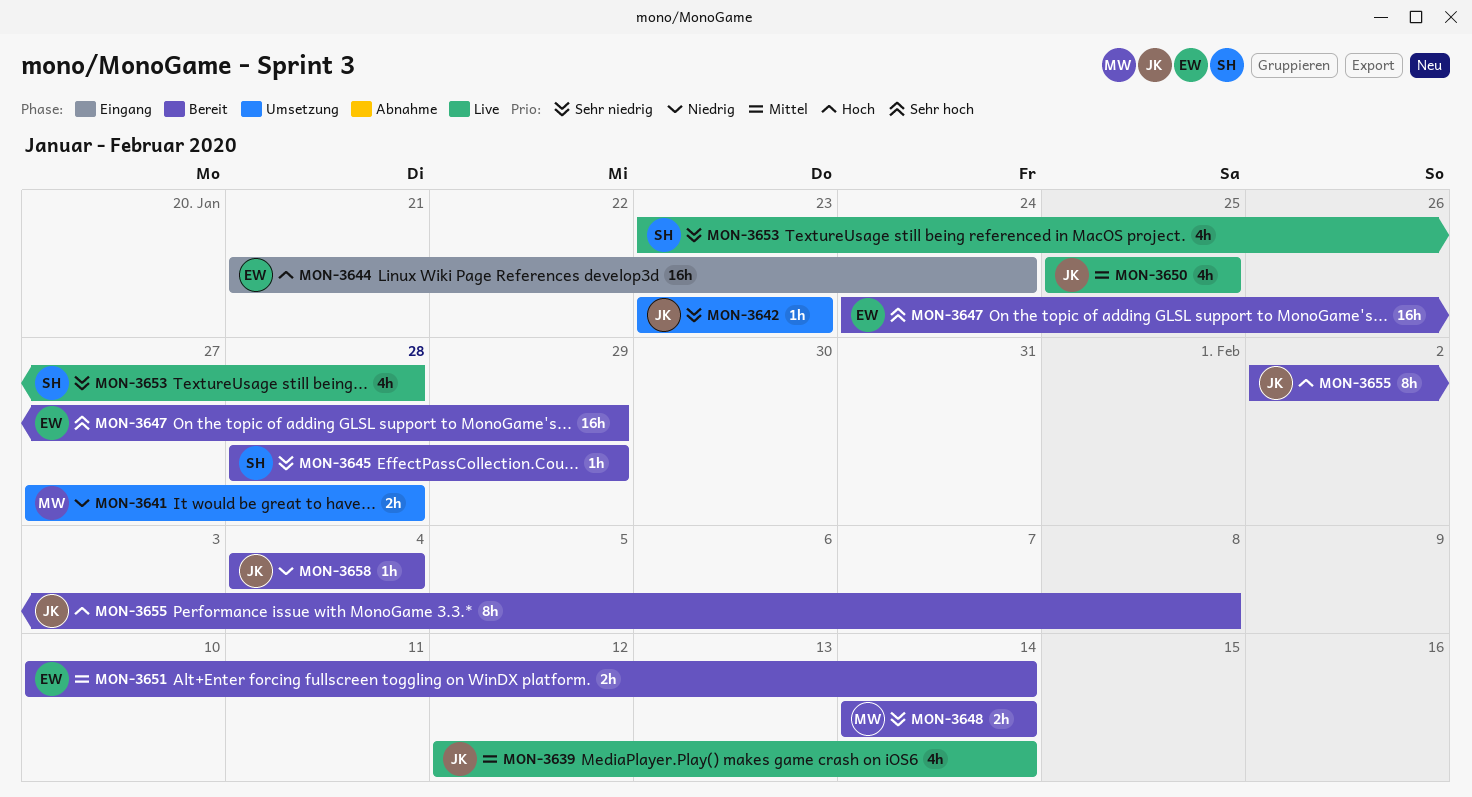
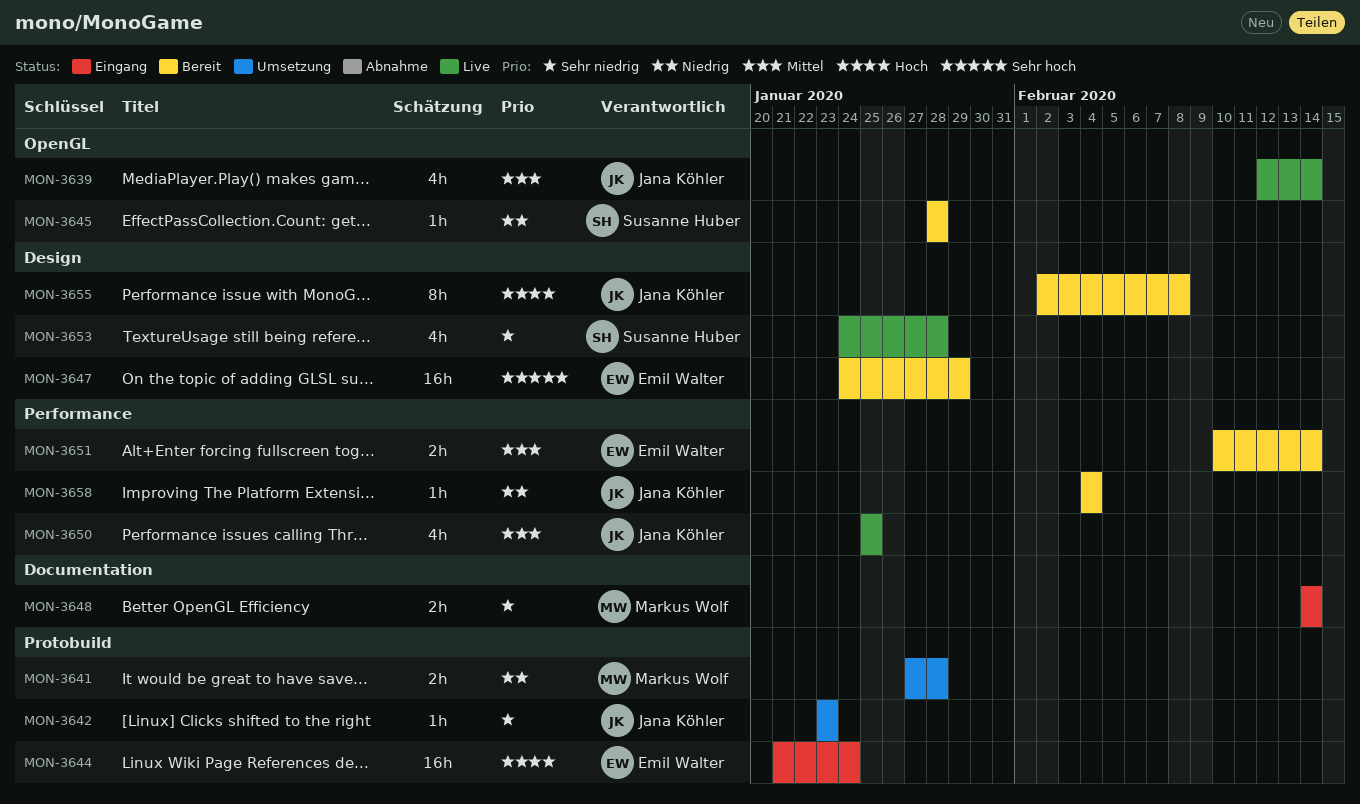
MON-3645, priority: Sehr niedrig -> Niedrig
MON-3645, due: Jan 29 -> Jan 28
MON-3648, status: Bereit -> Eingang
MON-3653, start: Jan 23 -> Jan 24

